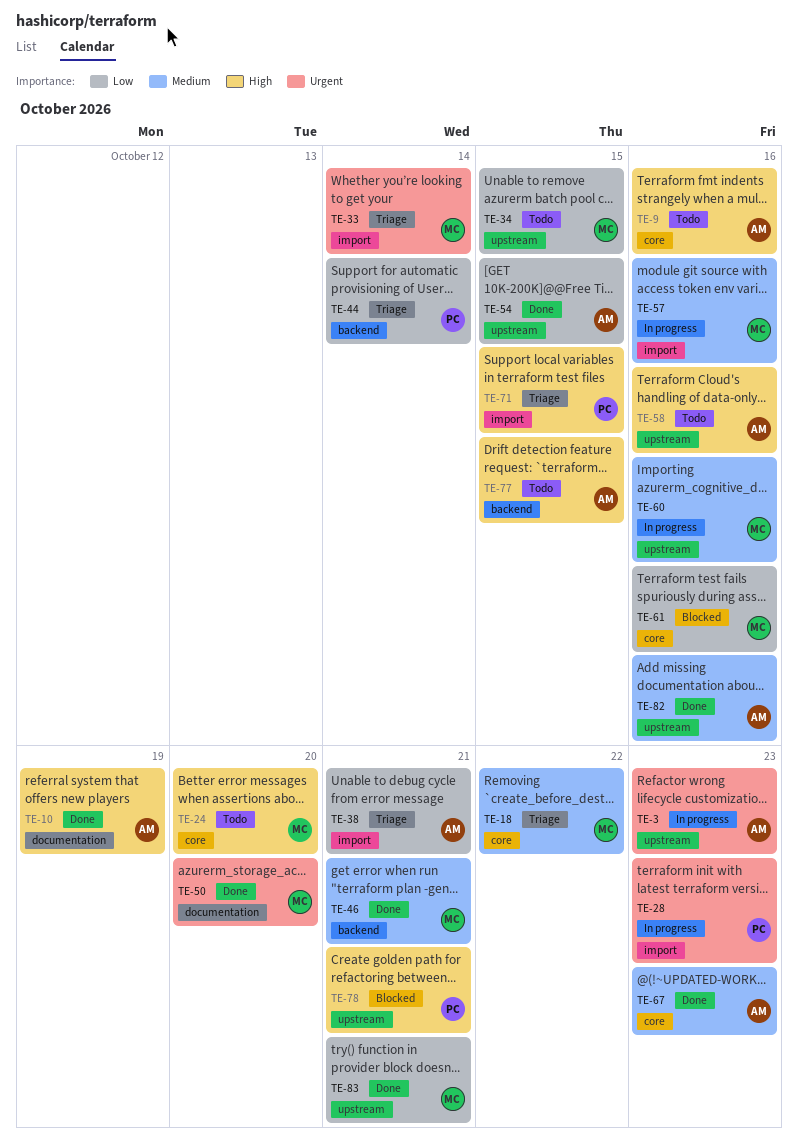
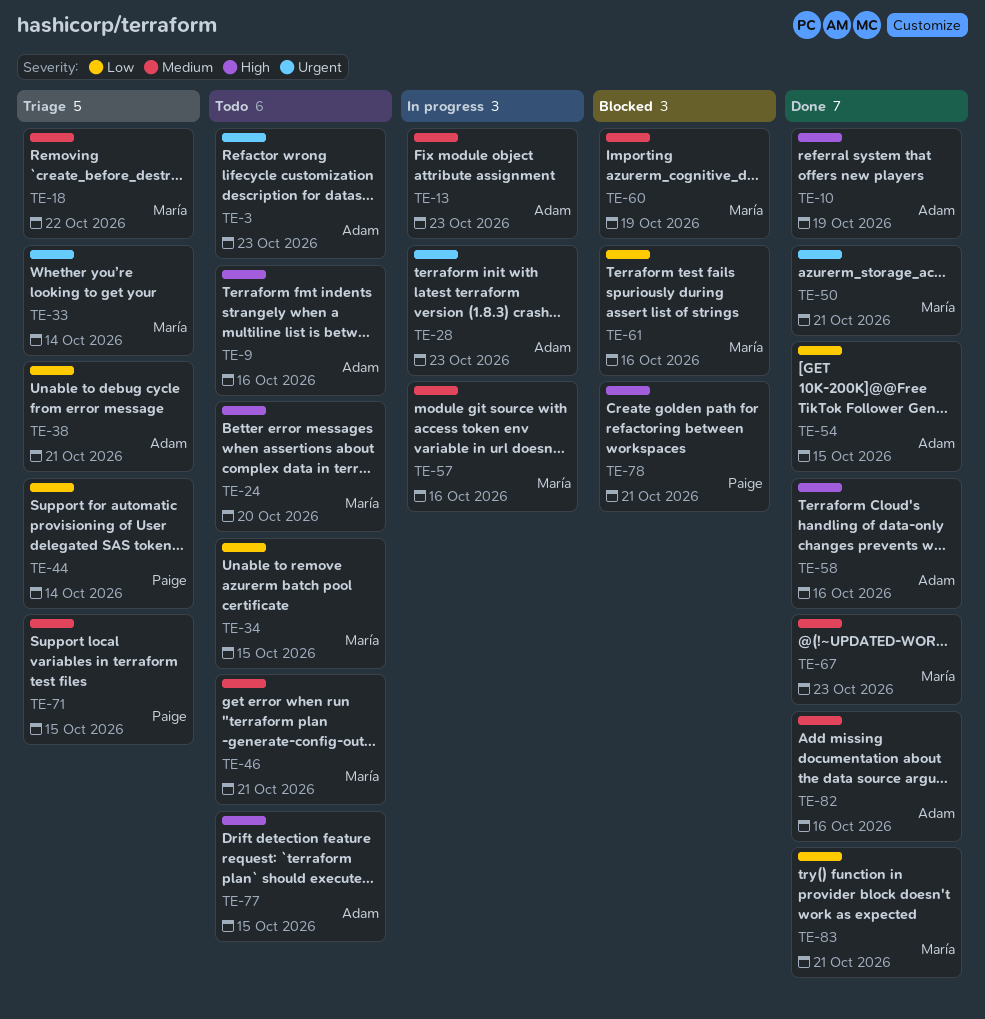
TE-3, status: In progress -> Todo
TE-13: none -> present
TE-28, owner: Paige -> Adam
TE-46, status: Done -> Todo
TE-50, due: Oct 20 -> Oct 21
TE-58, status: Todo -> Done
TE-60, status: In progress -> Blocked
TE-60, due: Oct 16 -> Oct 19
TE-67, owner: Adam -> María
TE-71, priority: High -> Medium

